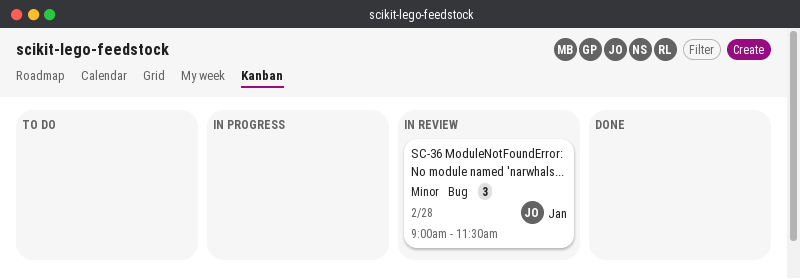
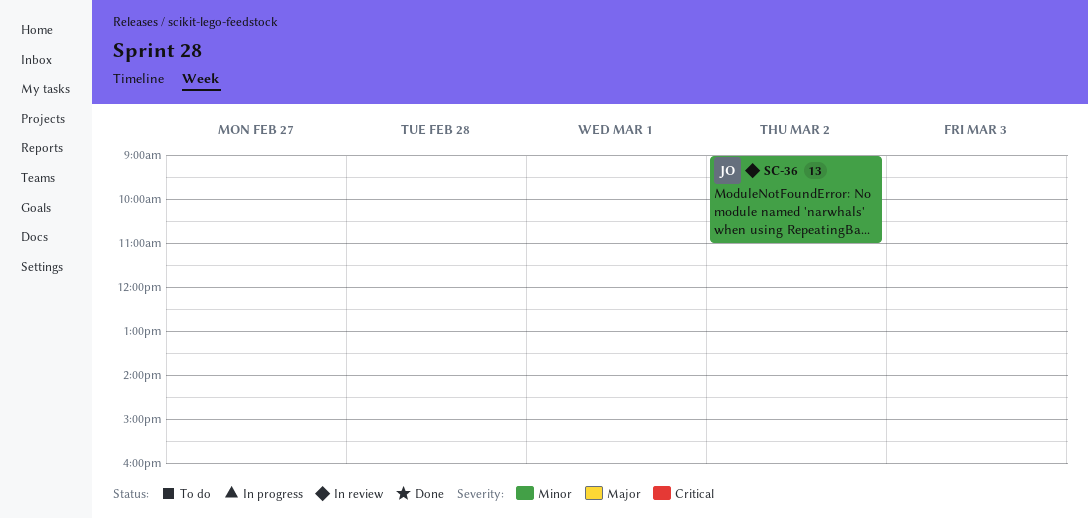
SC-36, estimate: 3 -> 13
SC-36, day: Feb 28 -> Mar 2
SC-36, ends: 11:30 -> 11:00

